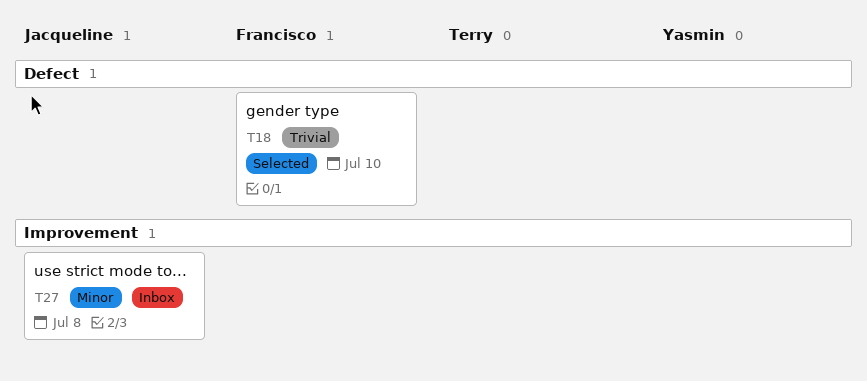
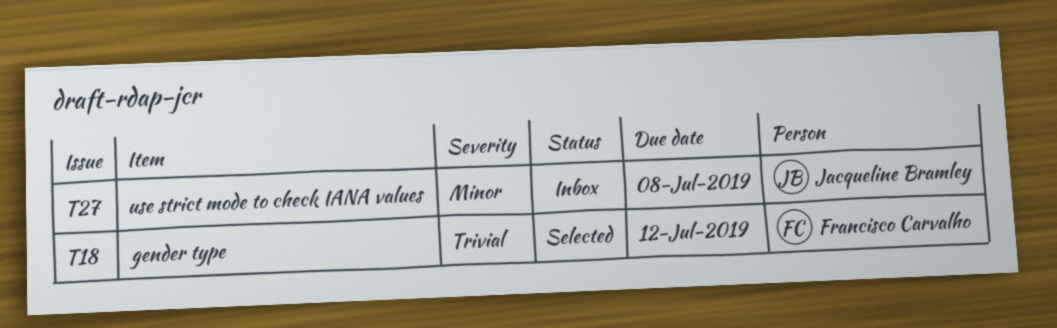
T18, due: Jul 10 -> Jul 12

